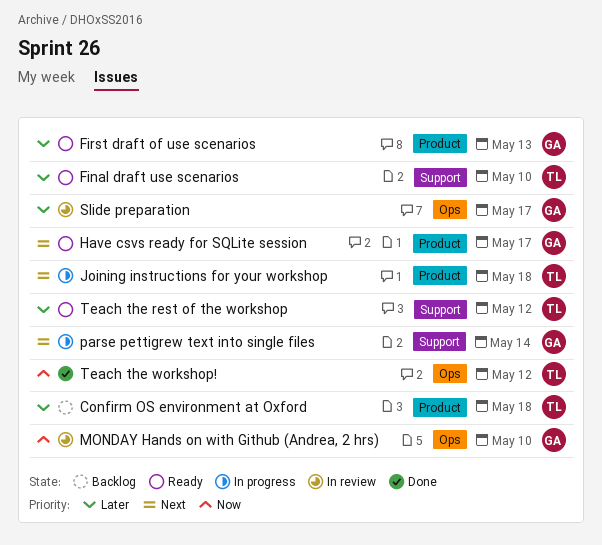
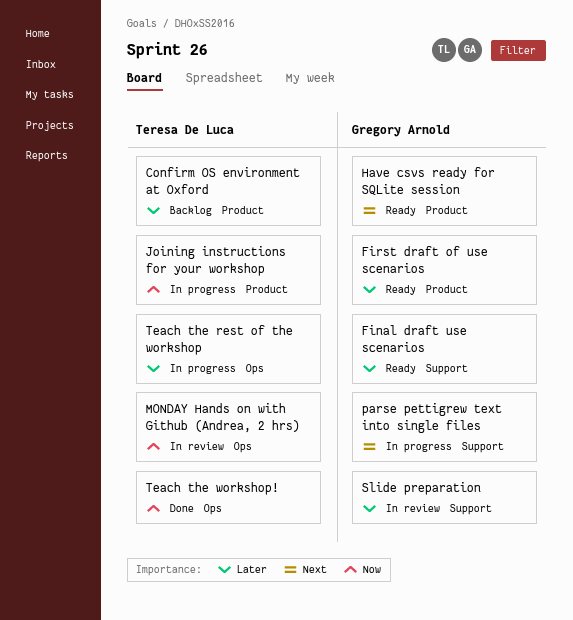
Final draft use scenarios, owner: Teresa De Luca -> Gregory Arnold
Joining instructions for your workshop, priority: Next -> Now
MONDAY Hands on with Github (Andrea, 2 hrs), owner: Gregory Arnold -> Teresa De Luca
Slide preparation, label: Ops -> Support
Teach the rest of the workshop, status: Ready -> In progress
Teach the rest of the workshop, label: Support -> Ops

